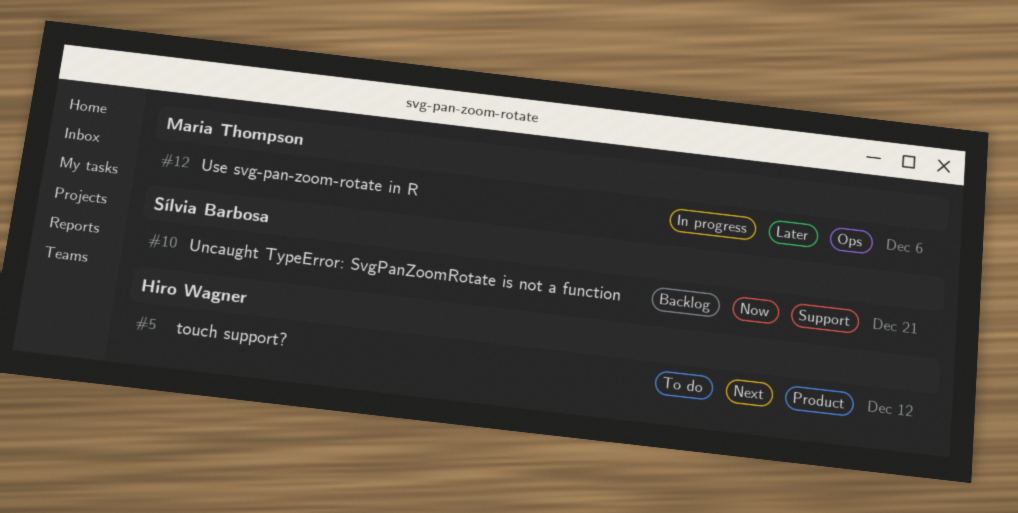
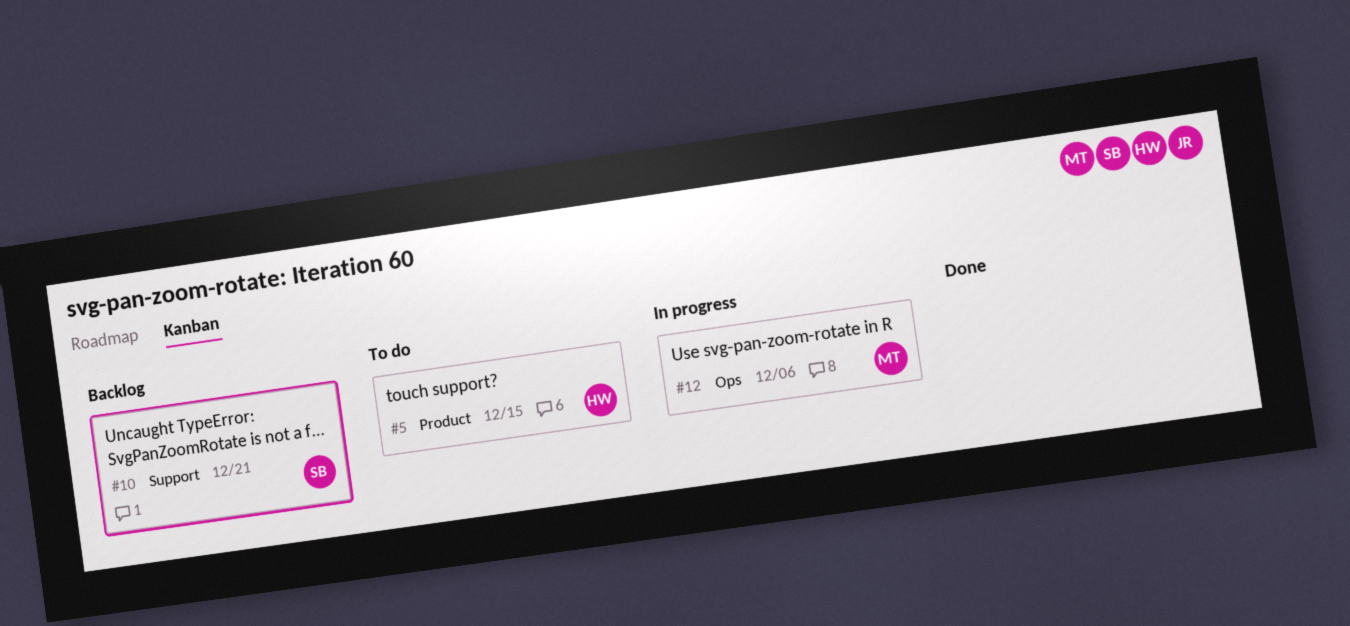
#5, due: Dec 12 -> Dec 15

